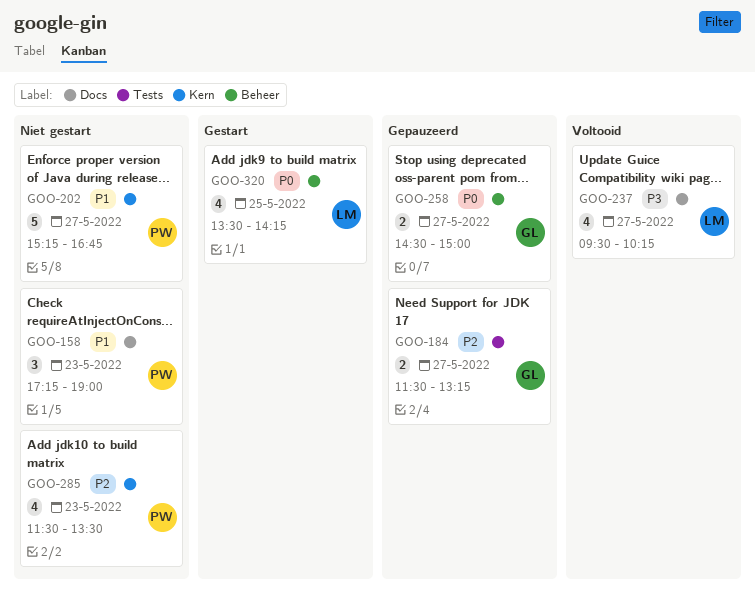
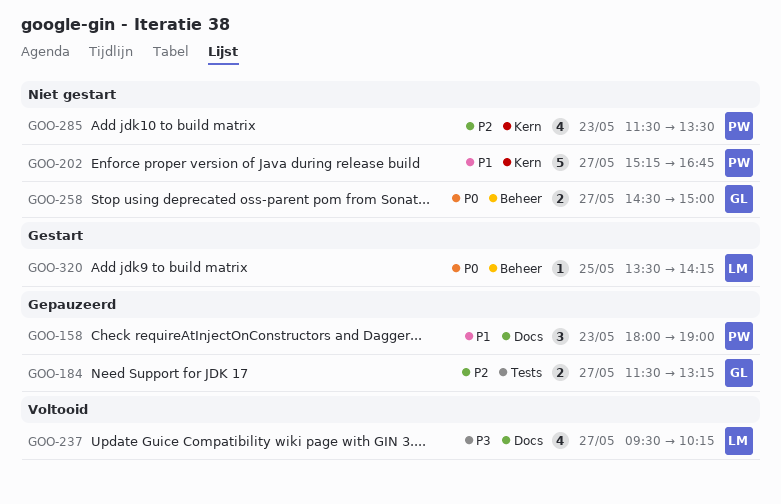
GOO-158, status: Niet gestart -> Gepauzeerd
GOO-158, begins: 17:15 -> 18:00
GOO-258, status: Gepauzeerd -> Niet gestart
GOO-320, estimate: 4 -> 1

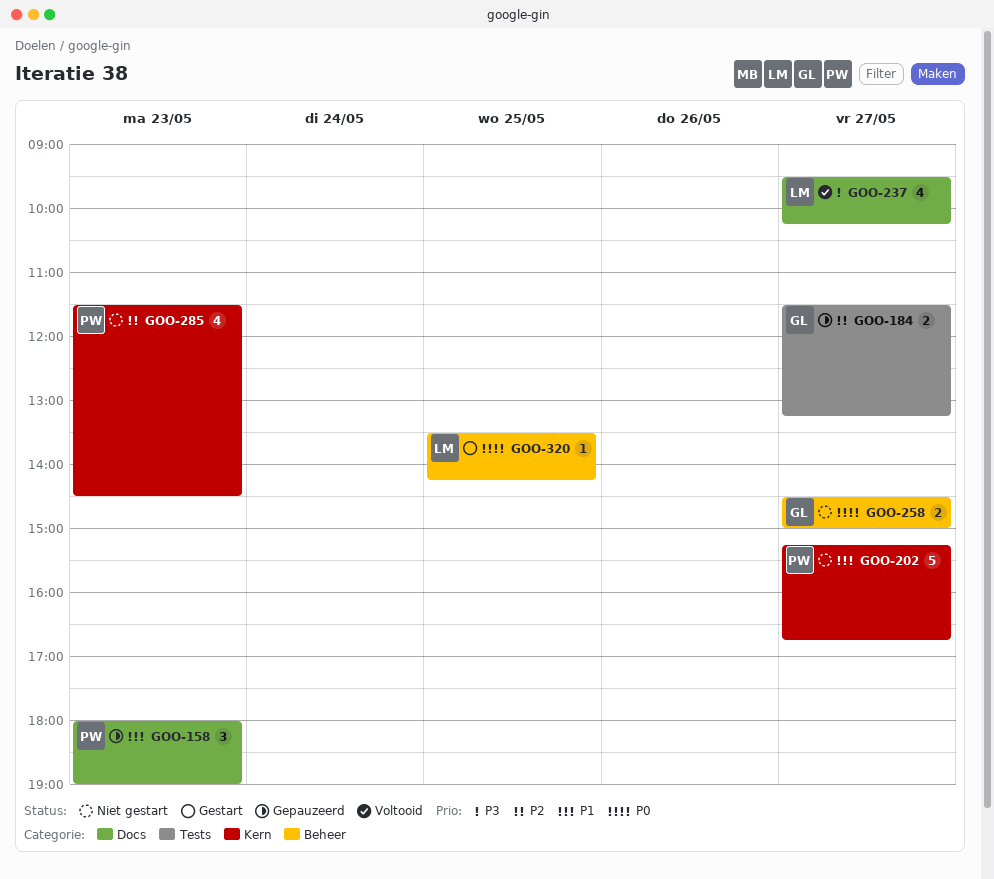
GOO-285, ends: 13:30 -> 14:30

